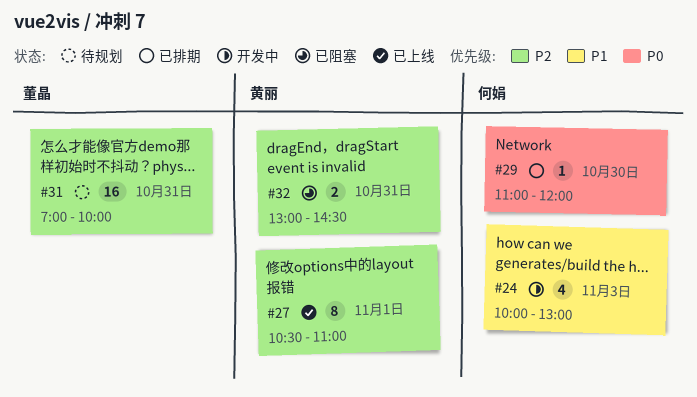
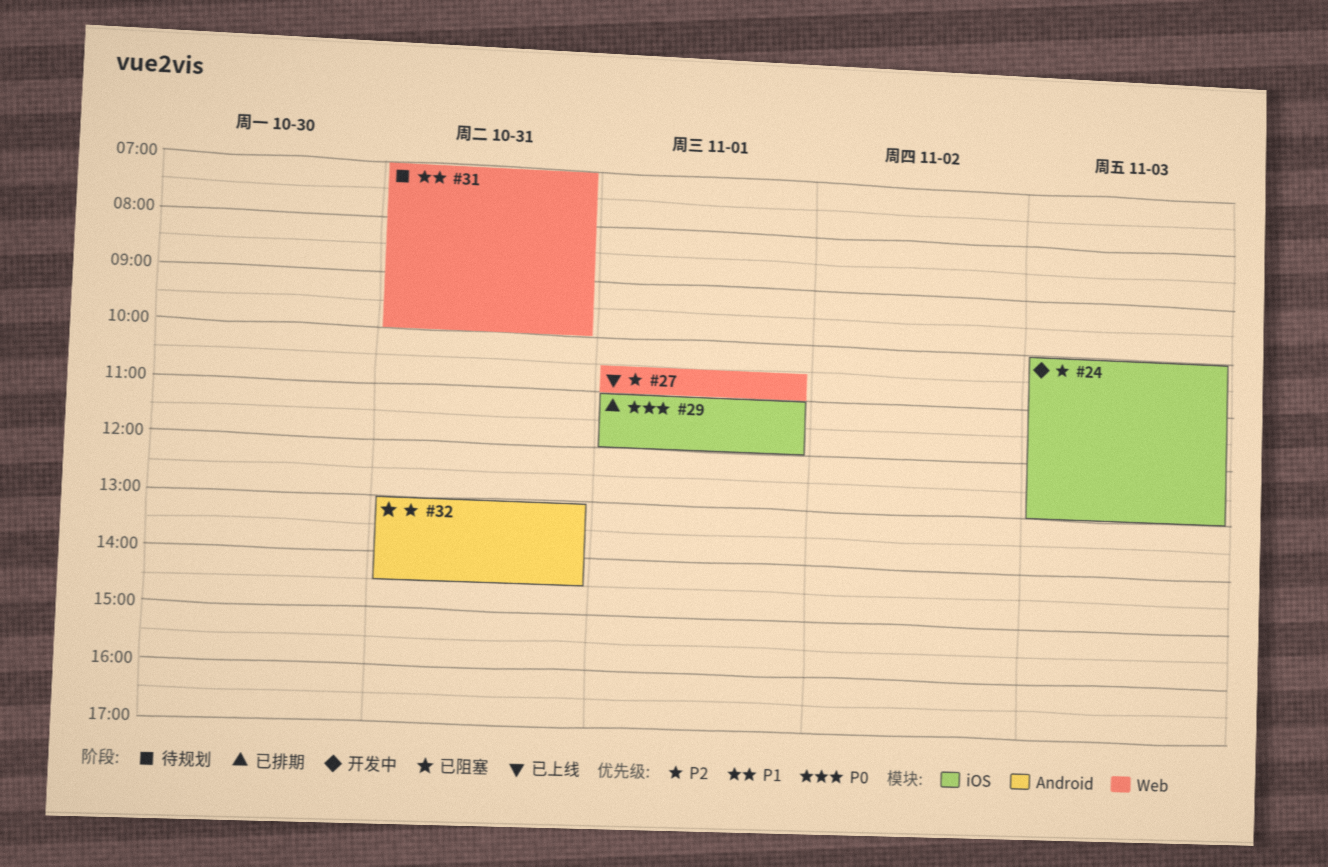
#24, priority: P1 -> P2
#29, day: Oct 30 -> Nov 1
#31, priority: P2 -> P1

